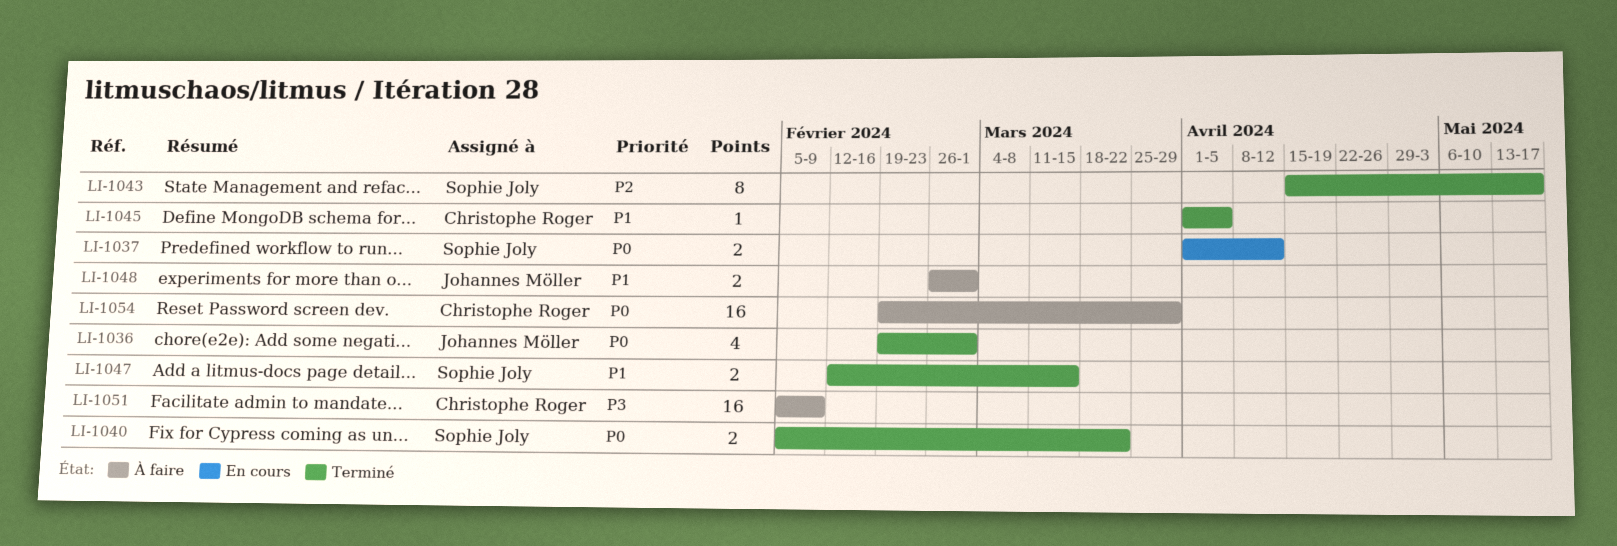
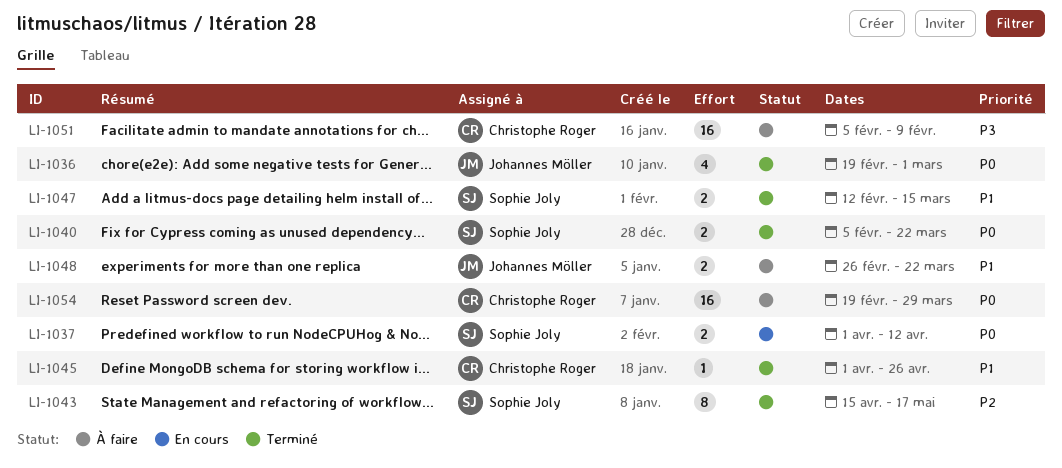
LI-1045, due: Apr 5 -> Apr 26
LI-1048, due: Mar 1 -> Mar 22

